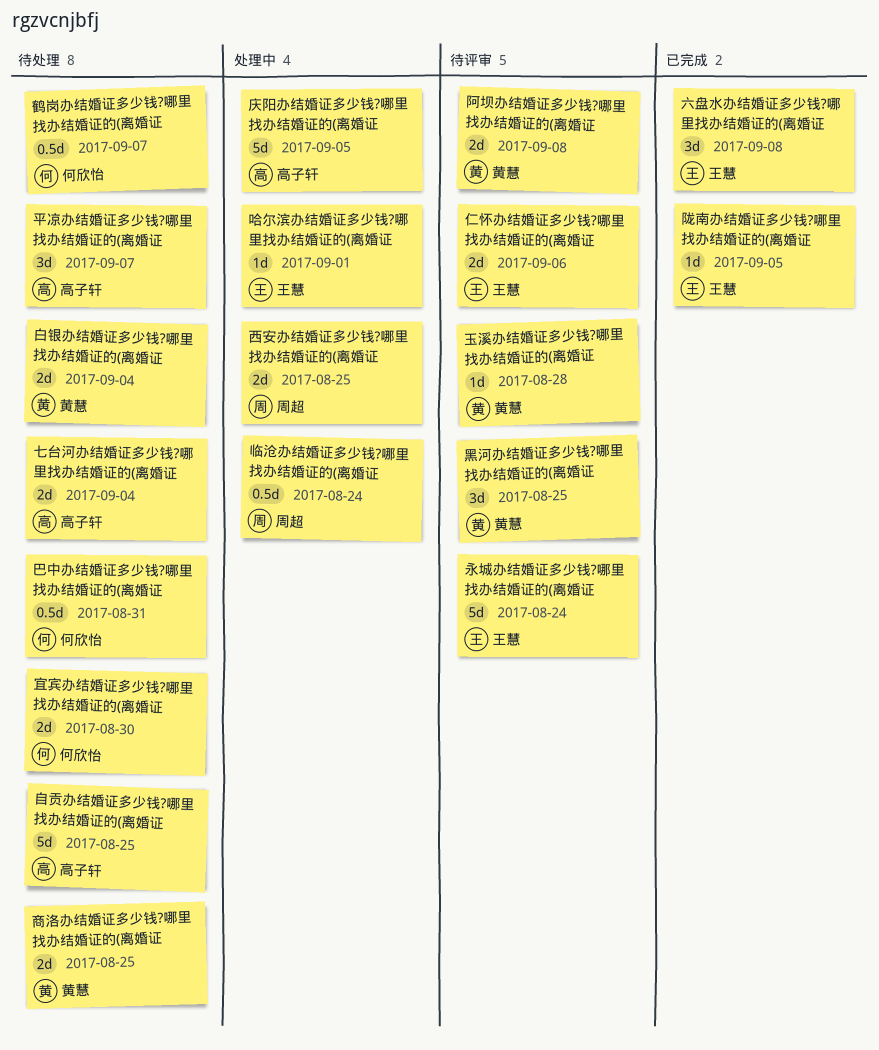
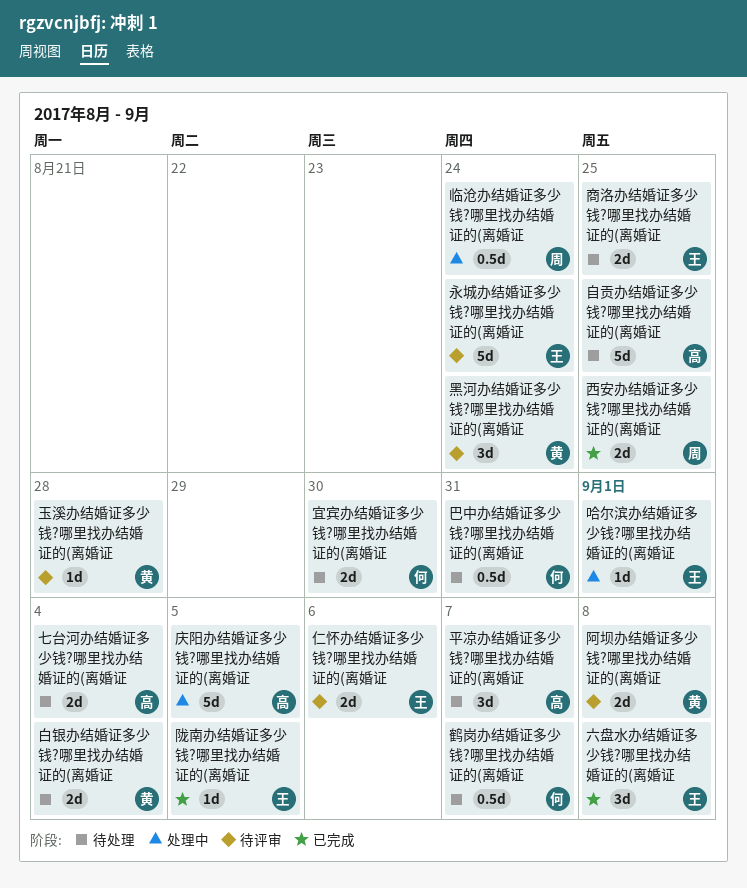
商洛办结婚证多少钱?哪里找办结婚证的(离婚证, owner: 黄慧 -> 王慧
西安办结婚证多少钱?哪里找办结婚证的(离婚证, status: 处理中 -> 已完成
黑河办结婚证多少钱?哪里找办结婚证的(离婚证, due: Aug 25 -> Aug 24

